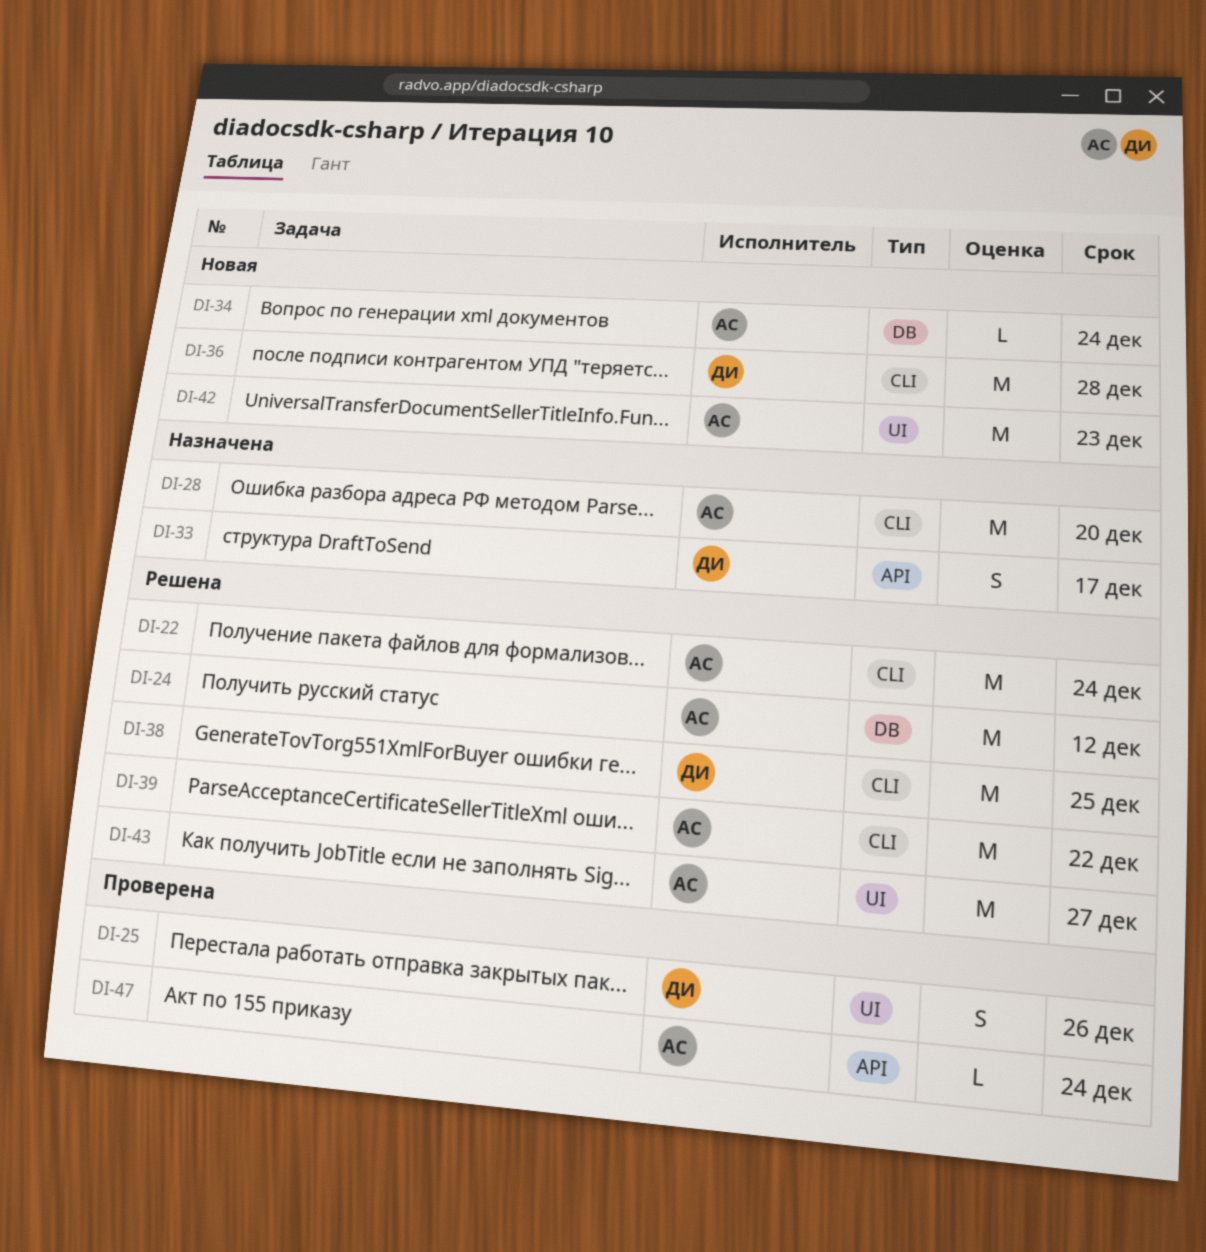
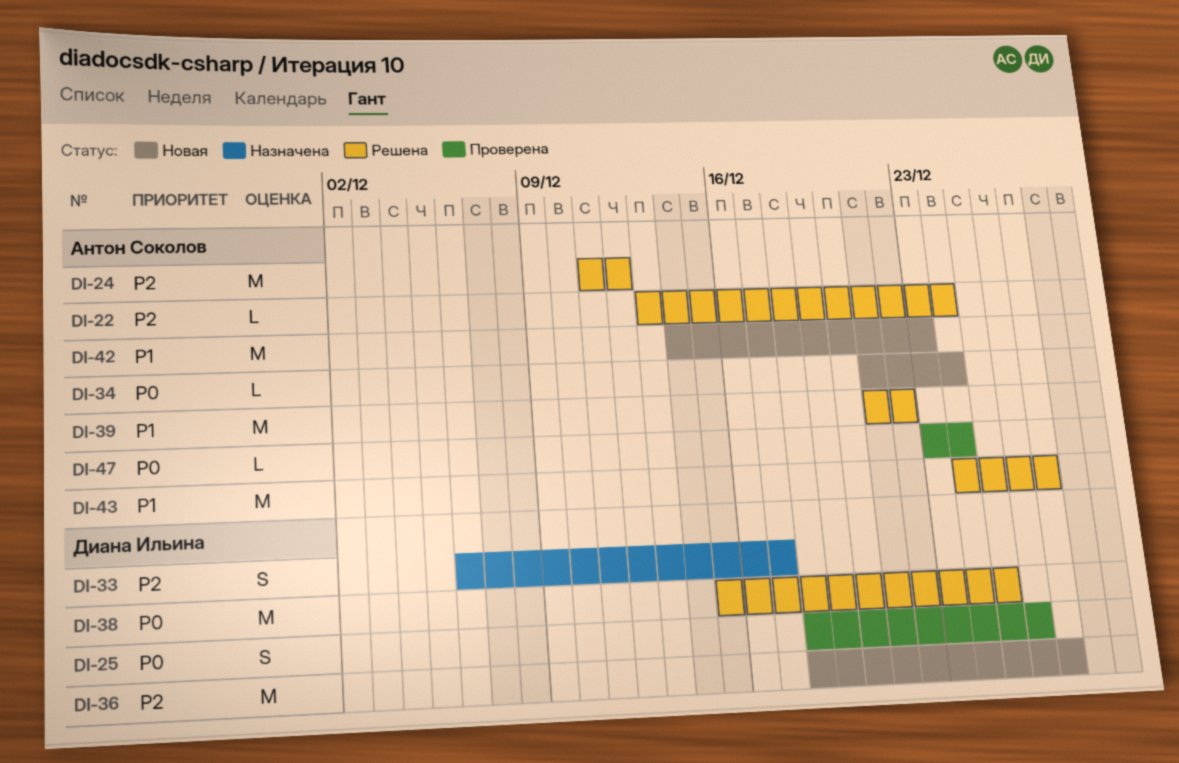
DI-22, estimate: M -> L
DI-28: present -> none
DI-36, due: Dec 28 -> Dec 27

